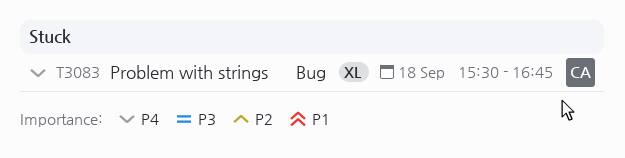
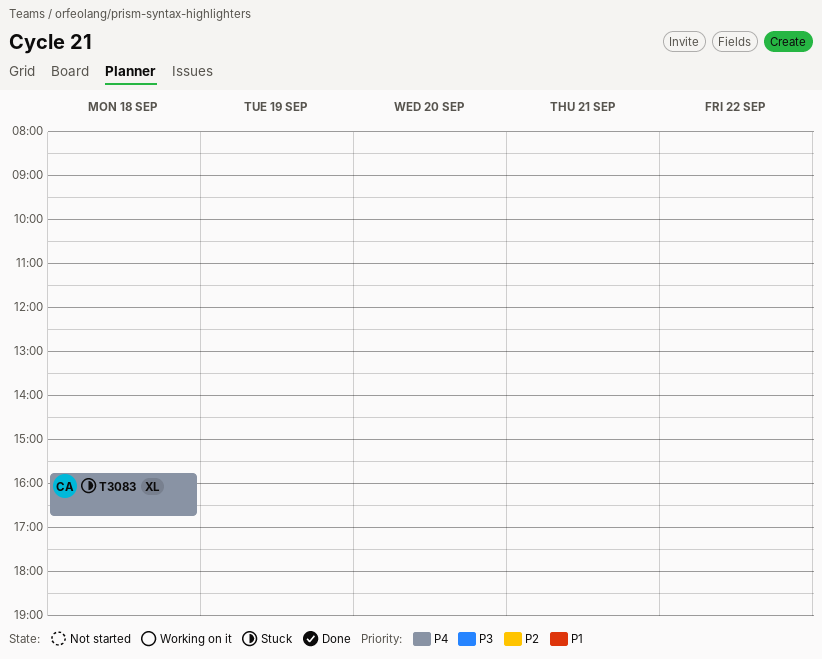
T3083, begins: 15:30 -> 15:45

